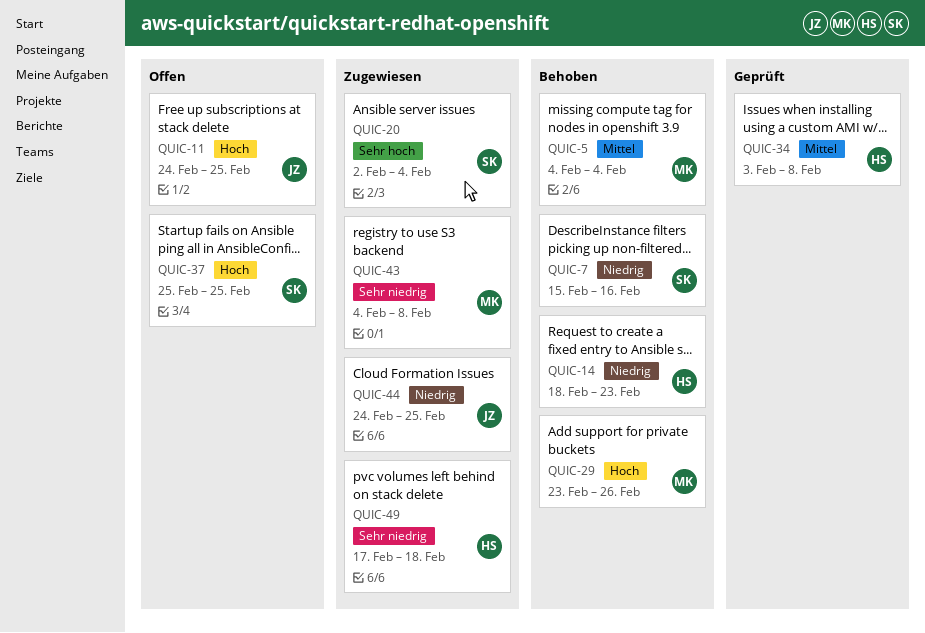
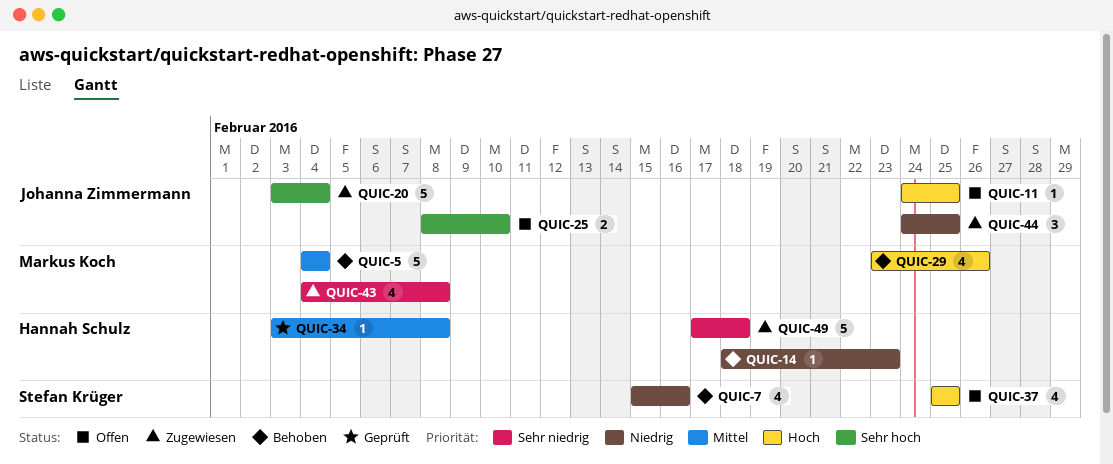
QUIC-20, owner: Stefan Krüger -> Johanna Zimmermann
QUIC-20, start: Feb 2 -> Feb 3
QUIC-25: none -> present

